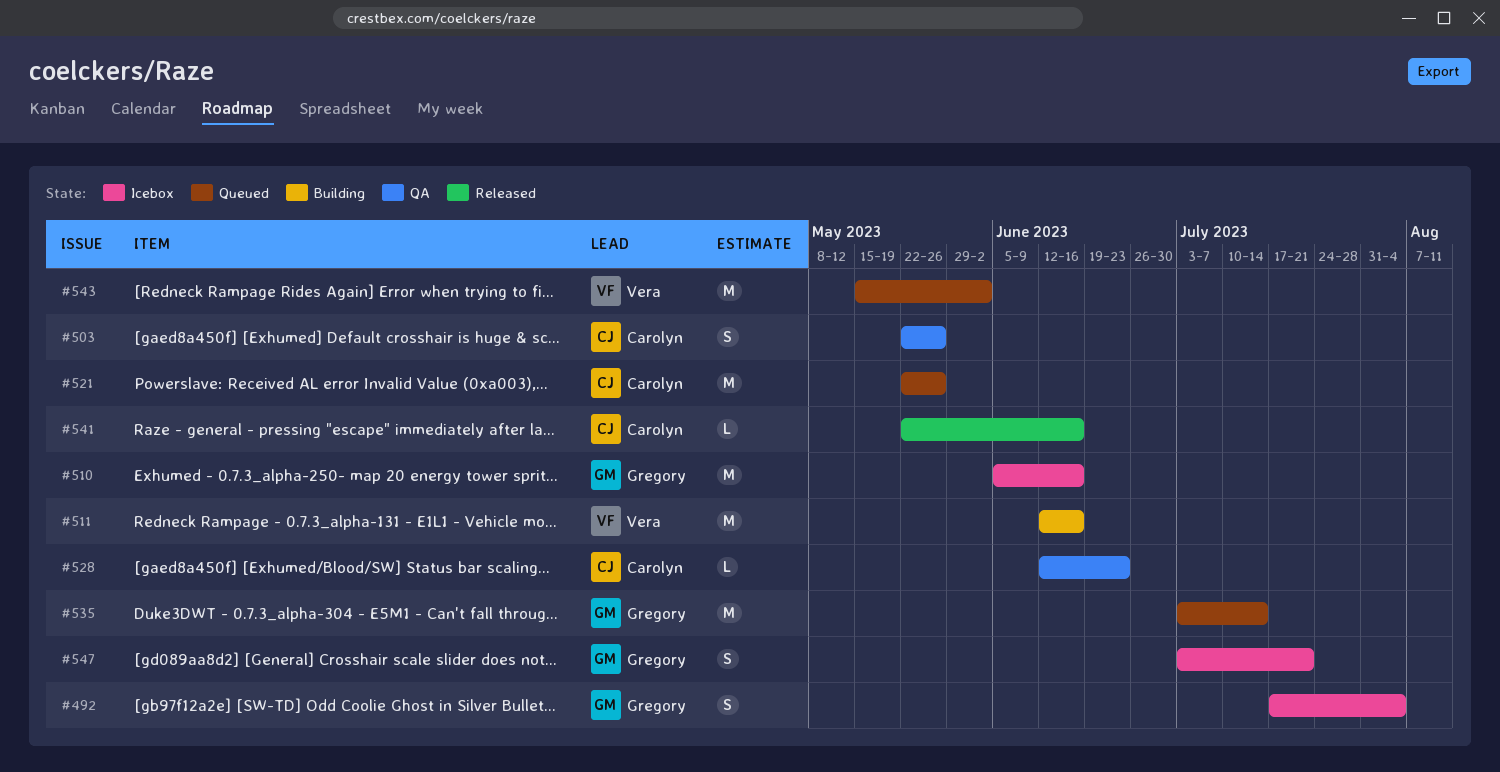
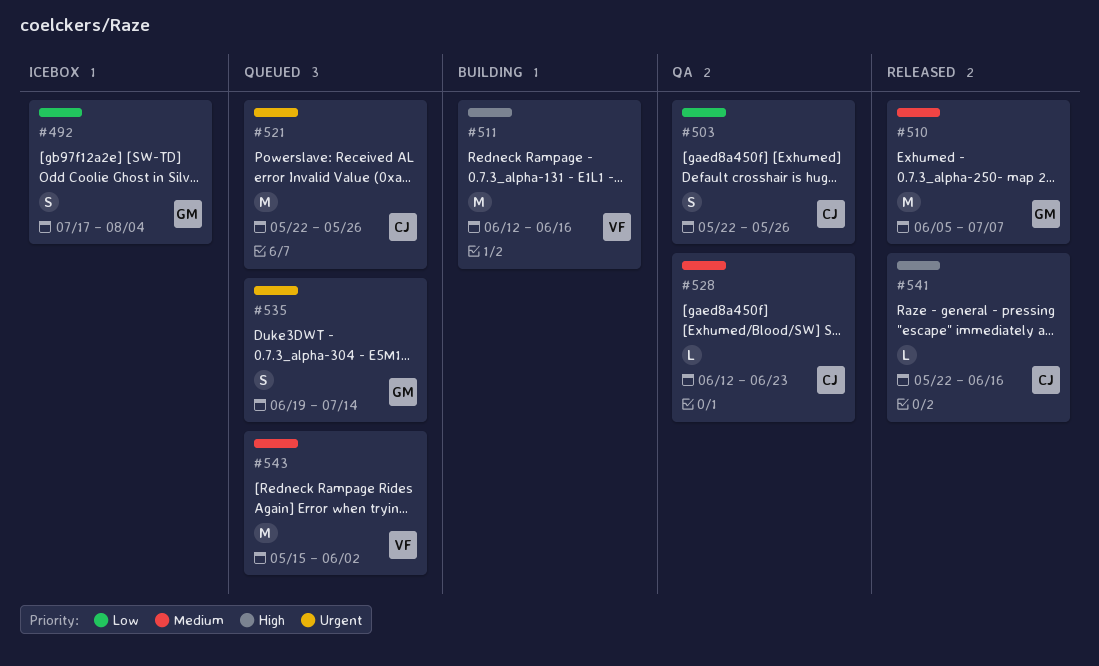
#510, status: Icebox -> Released
#510, due: Jun 16 -> Jul 7
#535, estimate: M -> S
#535, start: Jul 3 -> Jun 19
#547: present -> none

